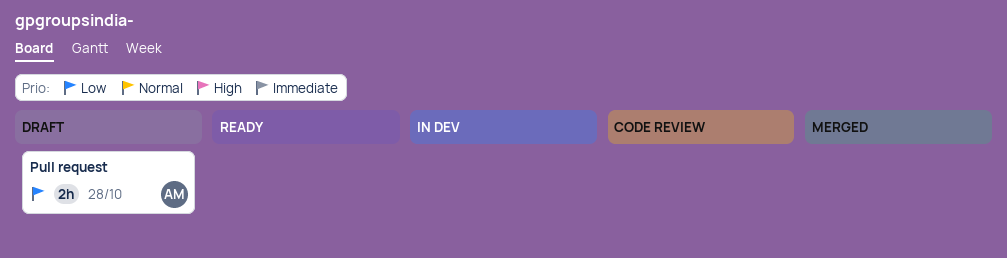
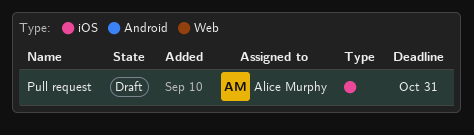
Pull request, due: Oct 28 -> Oct 31

